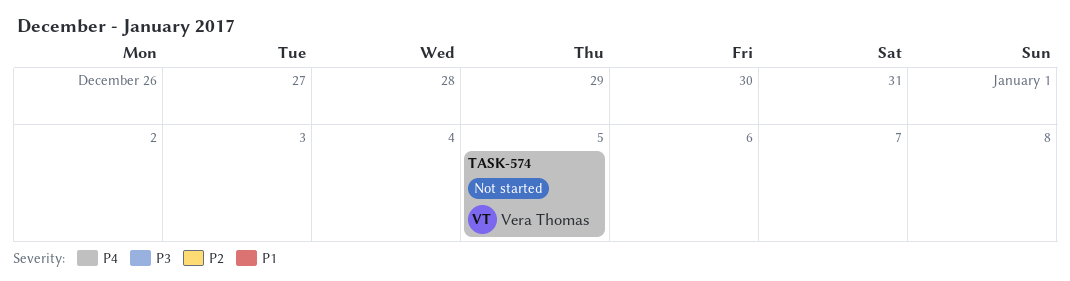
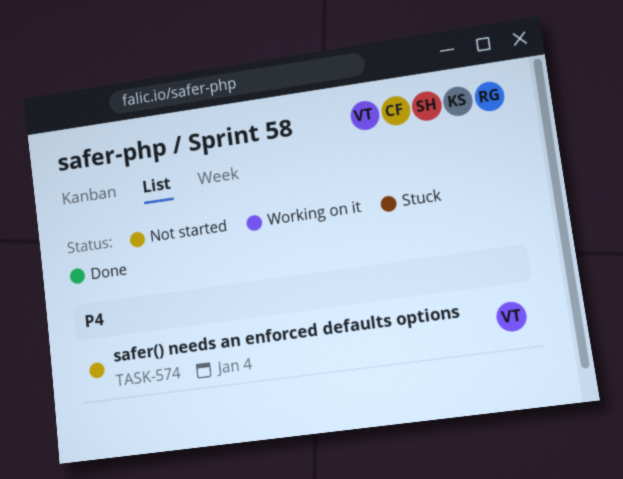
TASK-574, due: Jan 5 -> Jan 4

